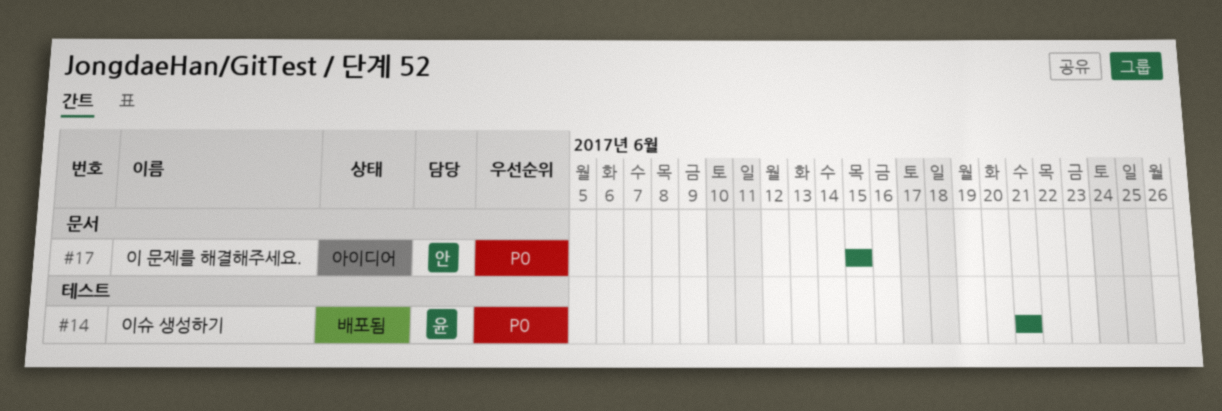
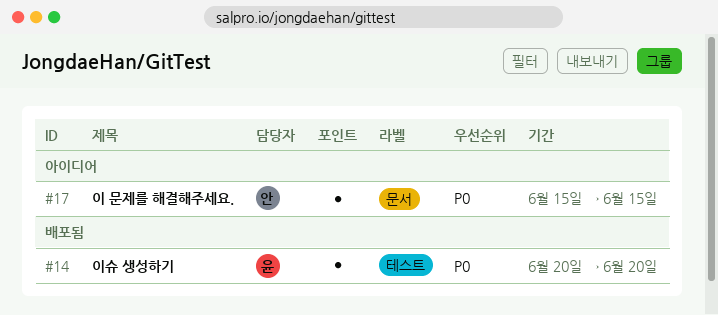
#14, start: Jun 21 -> Jun 20
#14, due: Jun 21 -> Jun 20

